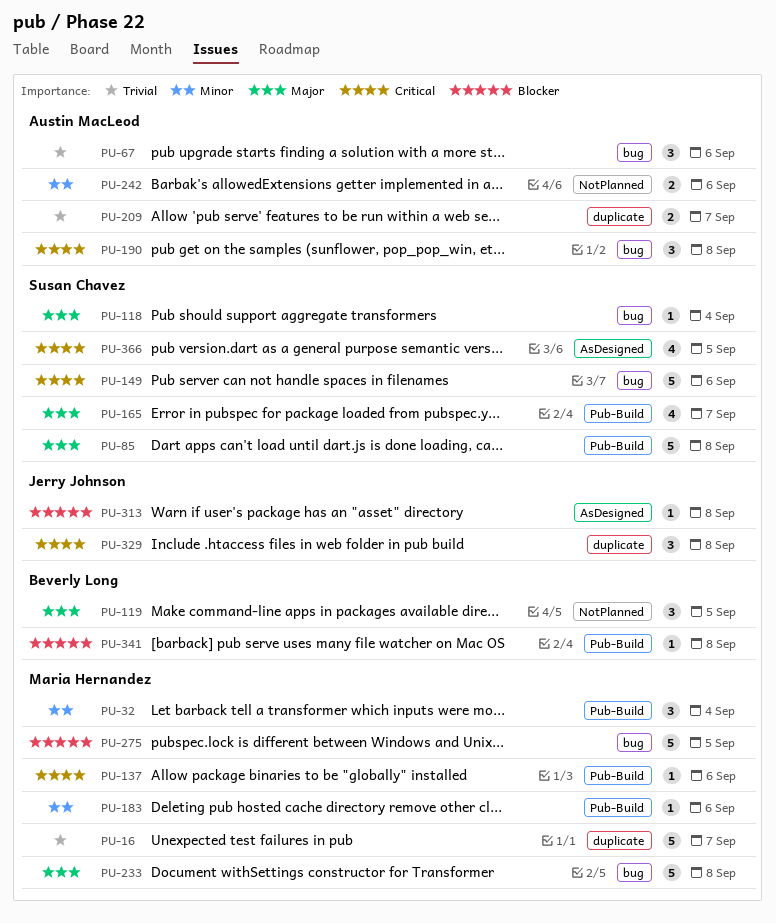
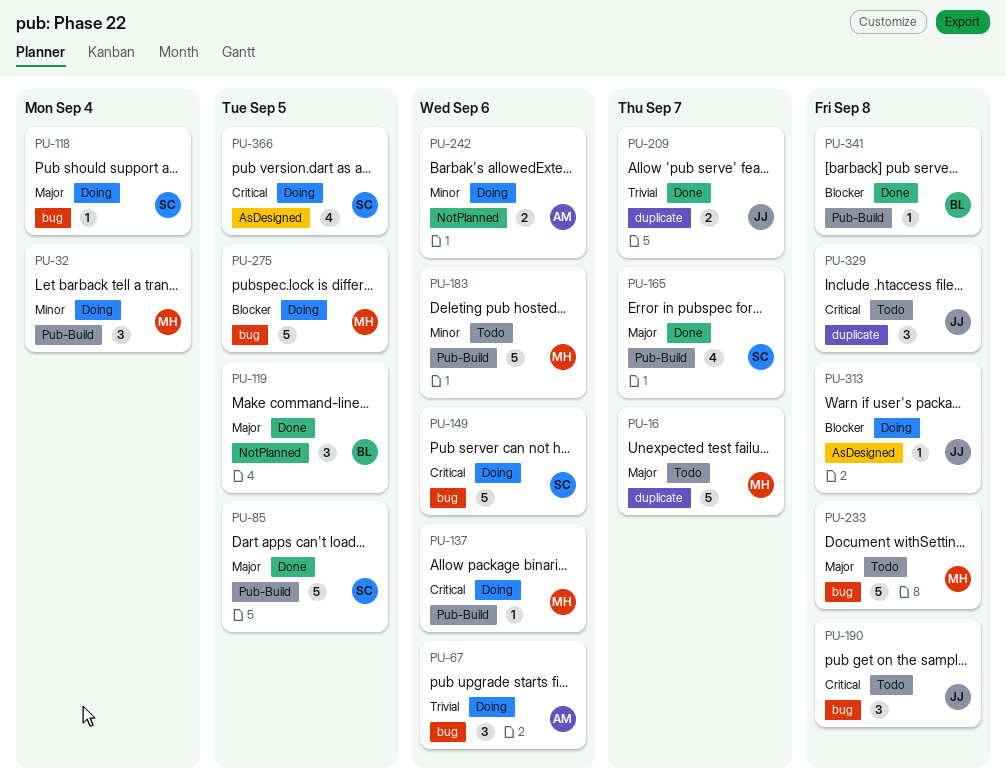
PU-16, priority: Trivial -> Major
PU-85, due: Sep 8 -> Sep 5
PU-183, estimate: 1 -> 5
PU-190, owner: Austin MacLeod -> Jerry Johnson
PU-209, owner: Austin MacLeod -> Jerry Johnson

